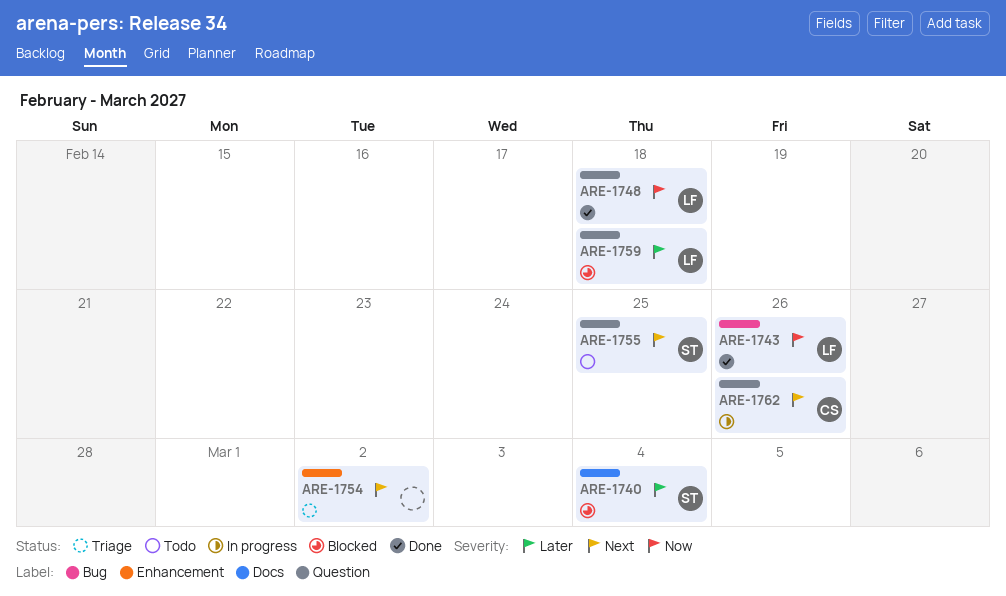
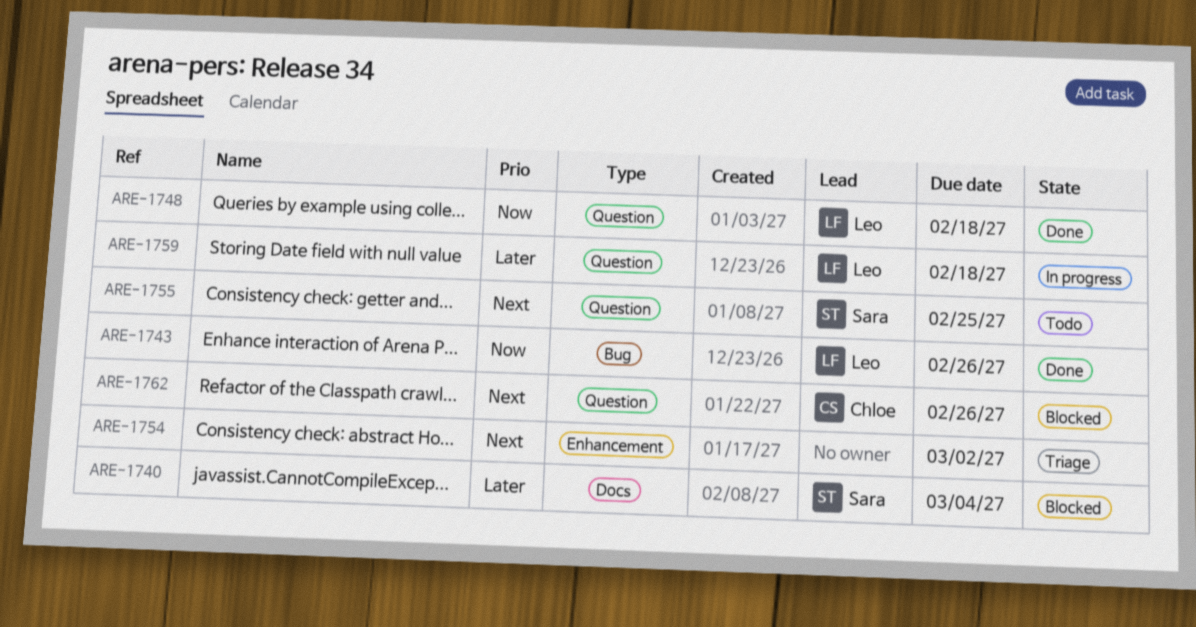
ARE-1759, status: Blocked -> In progress
ARE-1762, status: In progress -> Blocked

